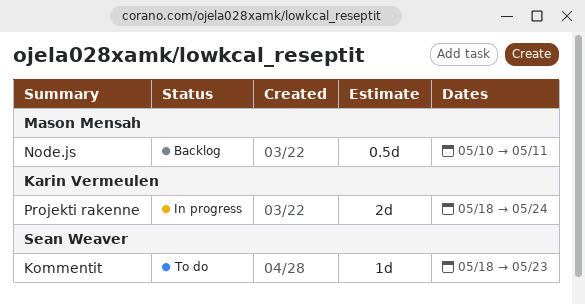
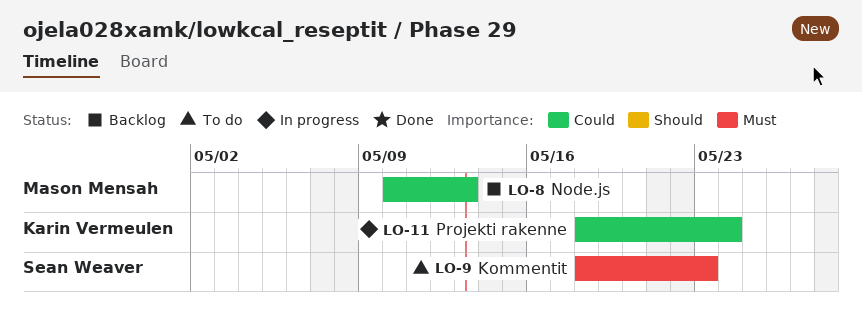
Node.js, due: May 11 -> May 13

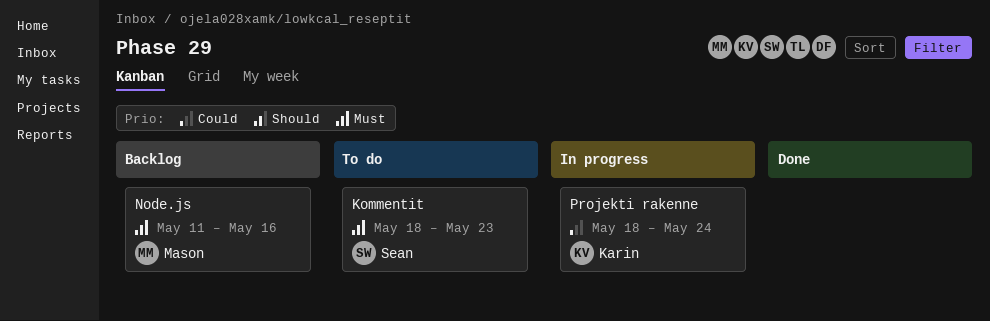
Node.js, priority: Could -> Must
Node.js, start: May 10 -> May 11
Node.js, due: May 13 -> May 16

